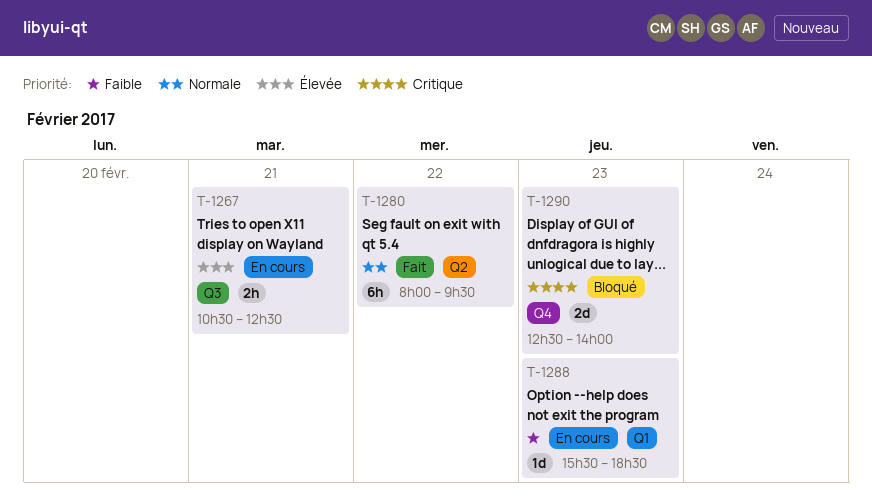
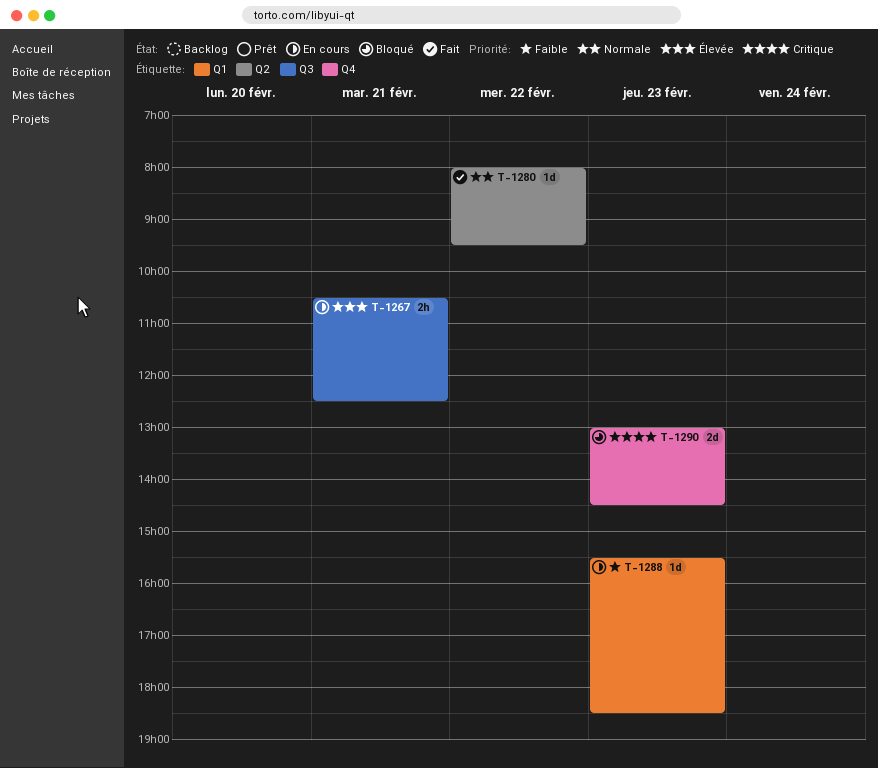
T-1280, estimate: 6h -> 1d
T-1290, begins: 12:30 -> 13:00
T-1290, ends: 14:00 -> 14:30

